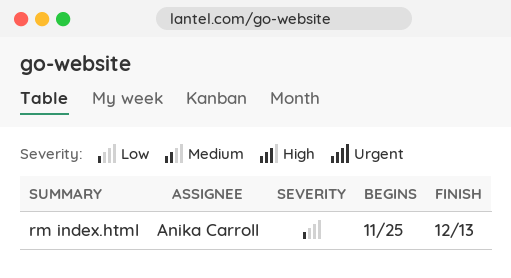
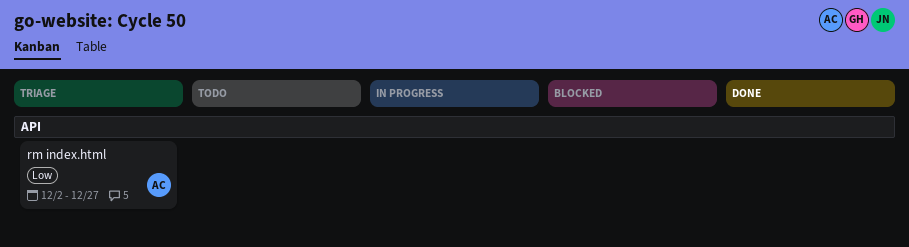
rm index.html, start: Nov 25 -> Dec 2
rm index.html, due: Dec 13 -> Dec 27

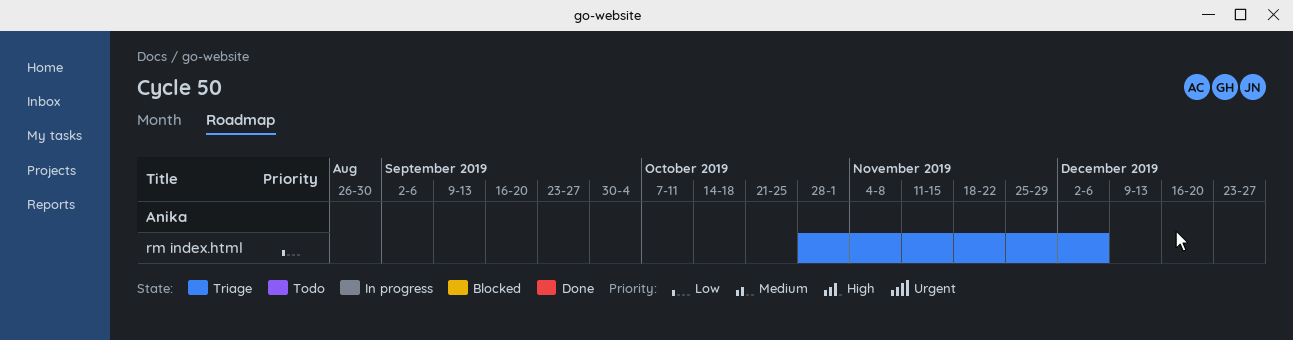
rm index.html, start: Dec 2 -> Oct 28
rm index.html, due: Dec 27 -> Dec 6

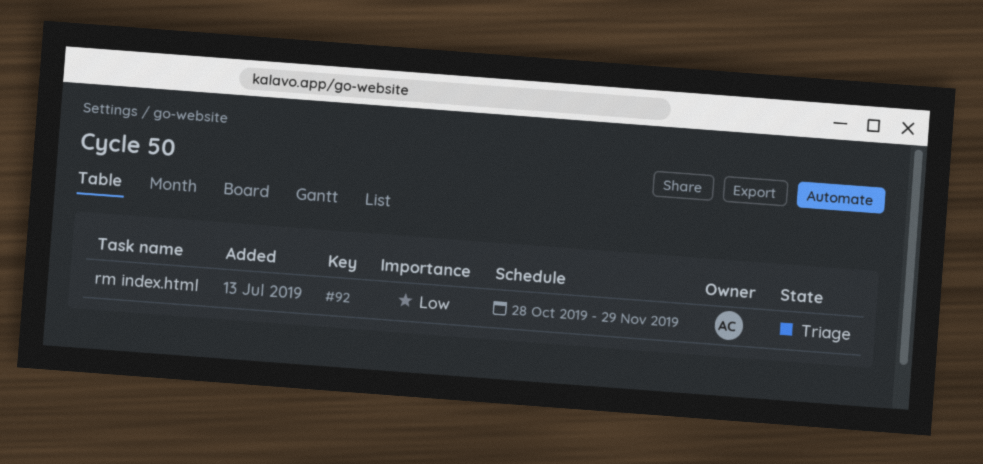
rm index.html, due: Dec 6 -> Nov 29

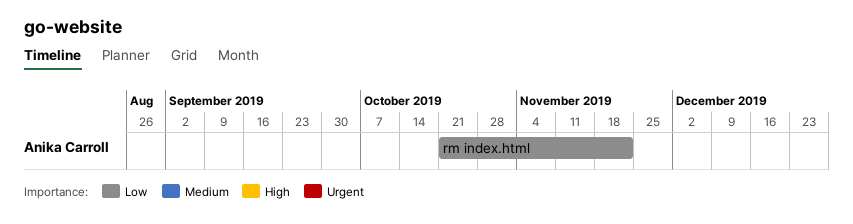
rm index.html, start: Oct 28 -> Oct 21
rm index.html, due: Nov 29 -> Nov 22

